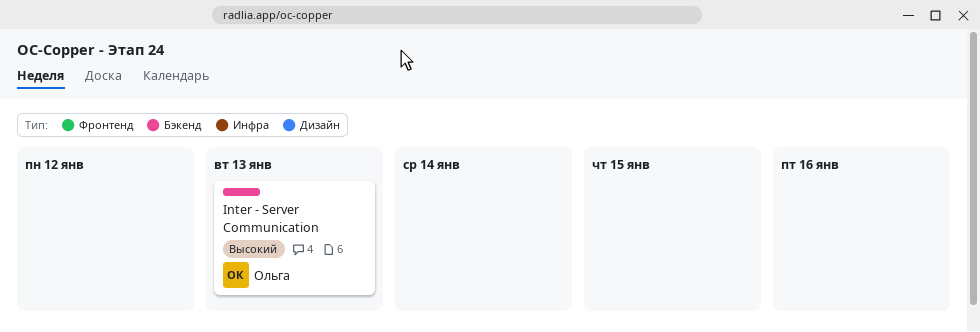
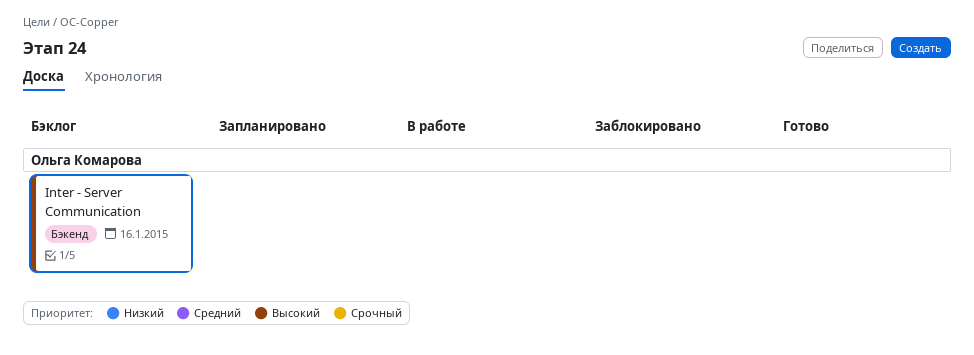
Inter - Server Communication, due: Jan 13 -> Jan 16

